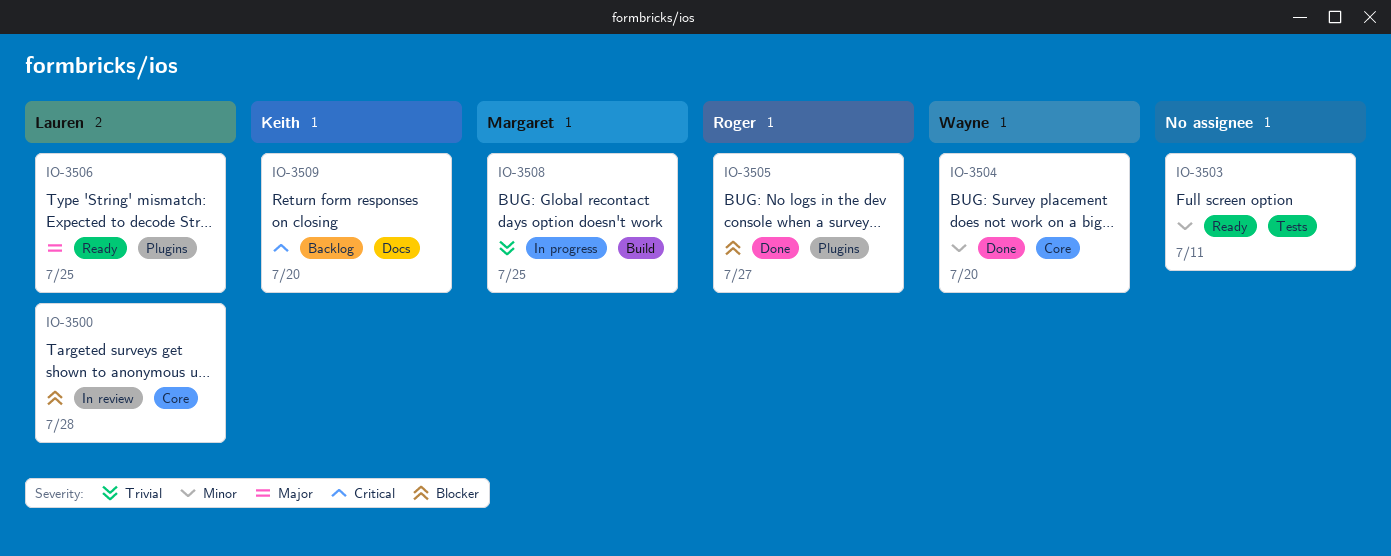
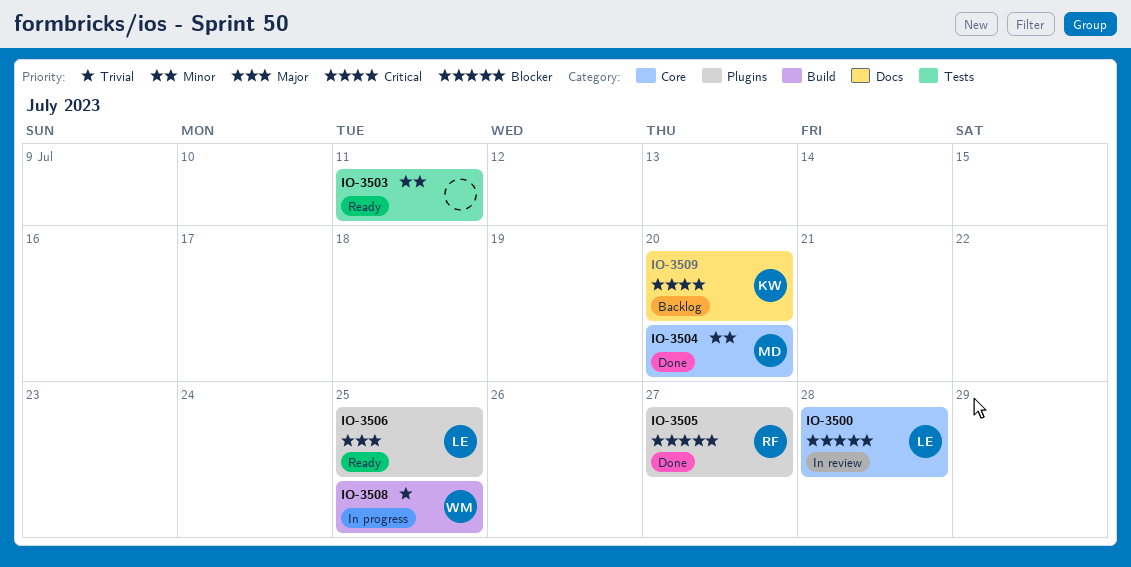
IO-3504, owner: Wayne -> Margaret
IO-3508, owner: Margaret -> Wayne

